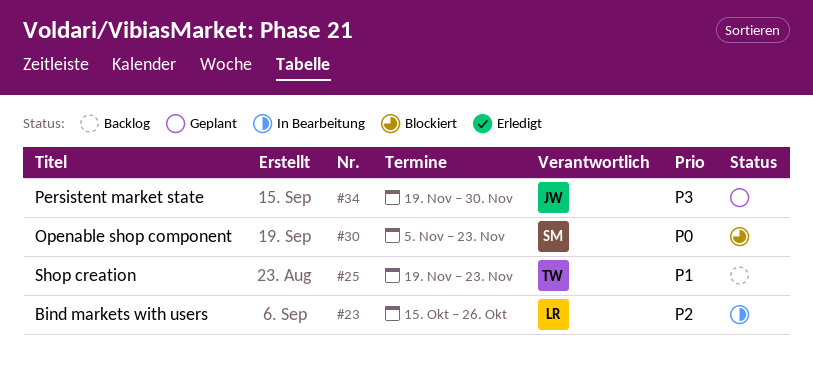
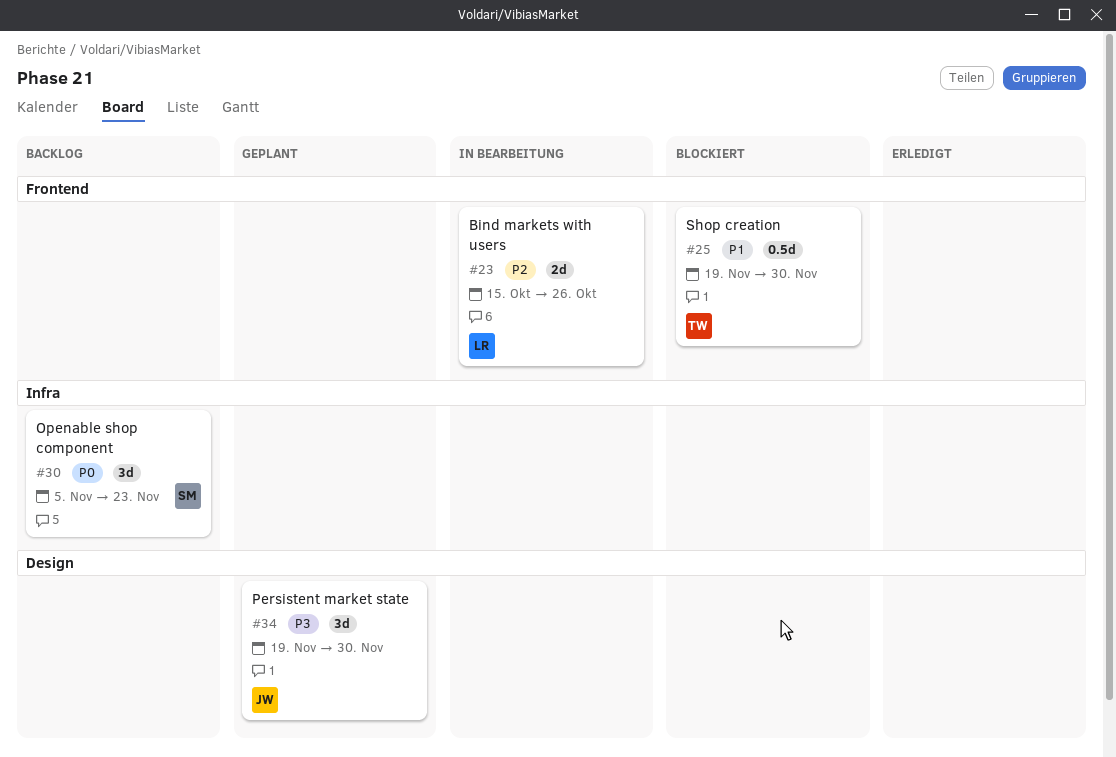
#25, status: Backlog -> Blockiert
#25, due: Nov 23 -> Nov 30
#30, status: Blockiert -> Backlog

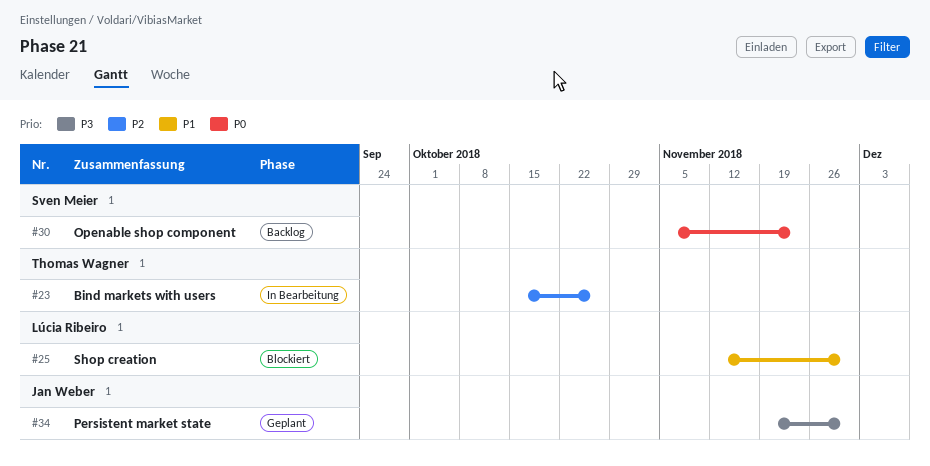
#23, owner: Lúcia Ribeiro -> Thomas Wagner
#25, owner: Thomas Wagner -> Lúcia Ribeiro
#25, start: Nov 19 -> Nov 12

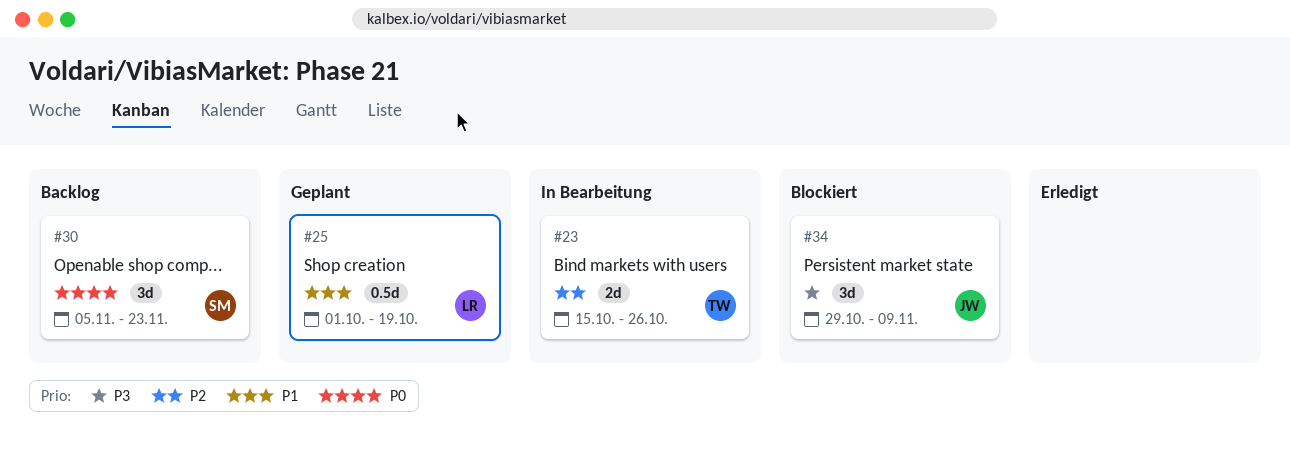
#25, status: Blockiert -> Geplant
#25, start: Nov 12 -> Oct 1
#25, due: Nov 30 -> Oct 19
#34, status: Geplant -> Blockiert
#34, start: Nov 19 -> Oct 29
#34, due: Nov 30 -> Nov 9

